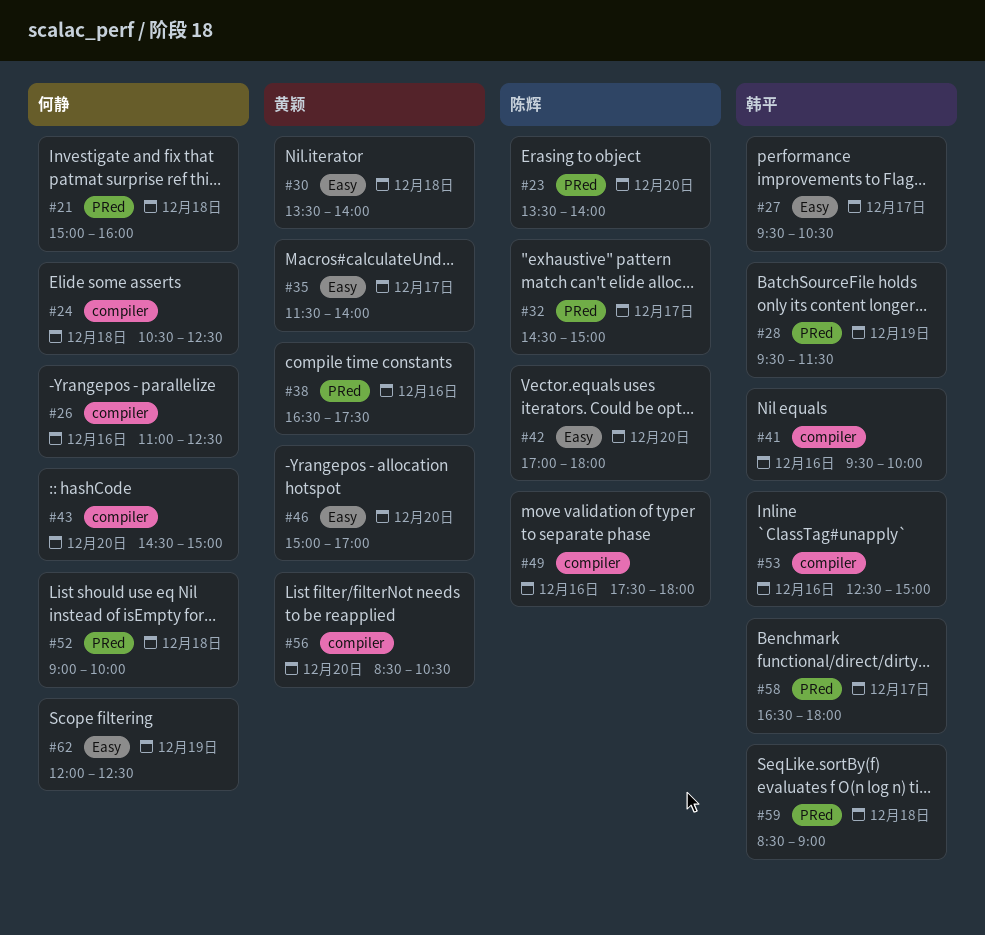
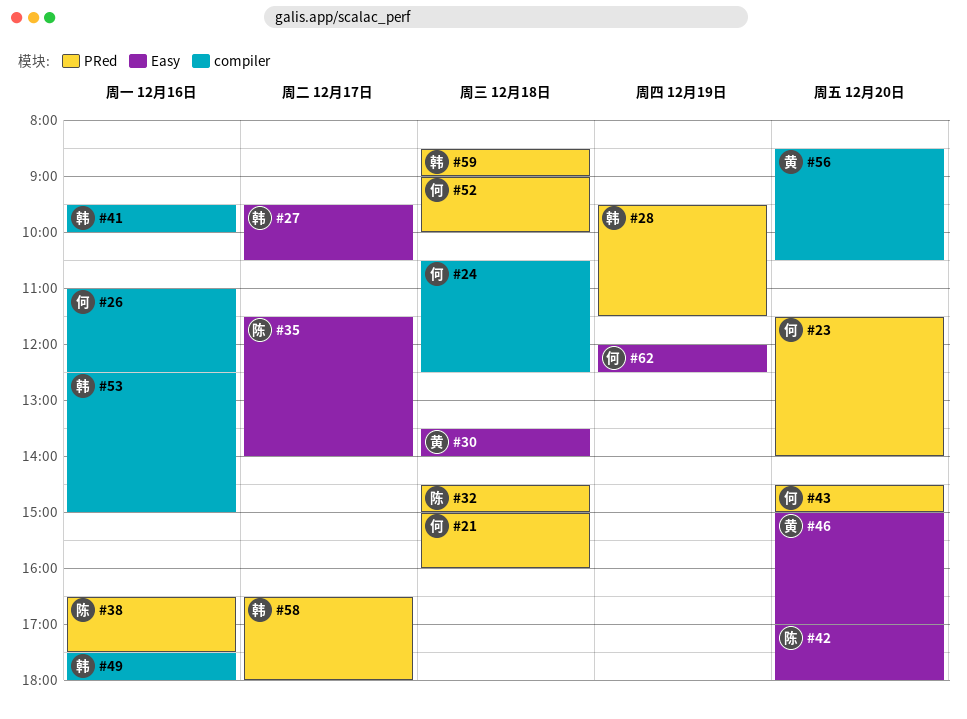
#23, owner: 陈辉 -> 何静
#23, begins: 13:30 -> 11:30
#32, day: Dec 17 -> Dec 18
#35, owner: 黄颖 -> 陈辉
#38, owner: 黄颖 -> 陈辉
#43, label: compiler -> PRed
#49, owner: 陈辉 -> 韩平

